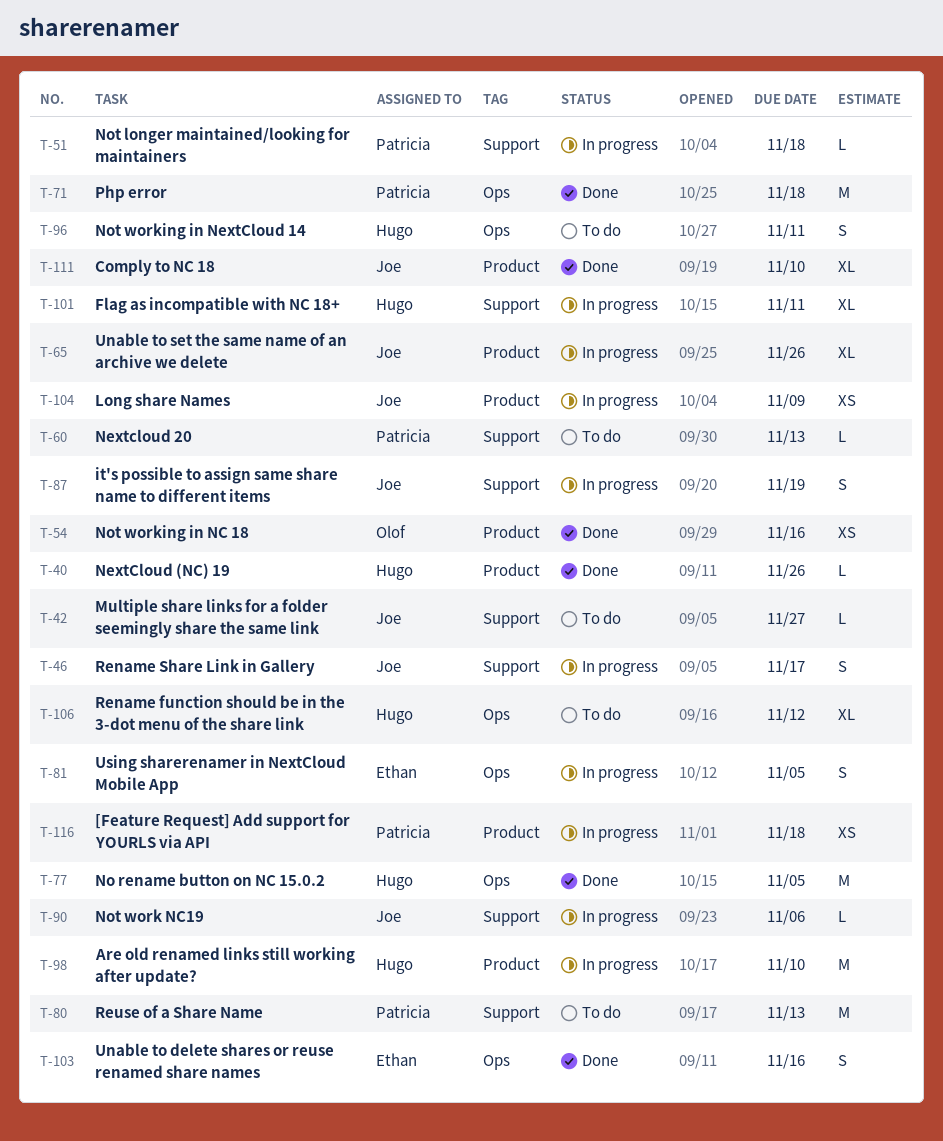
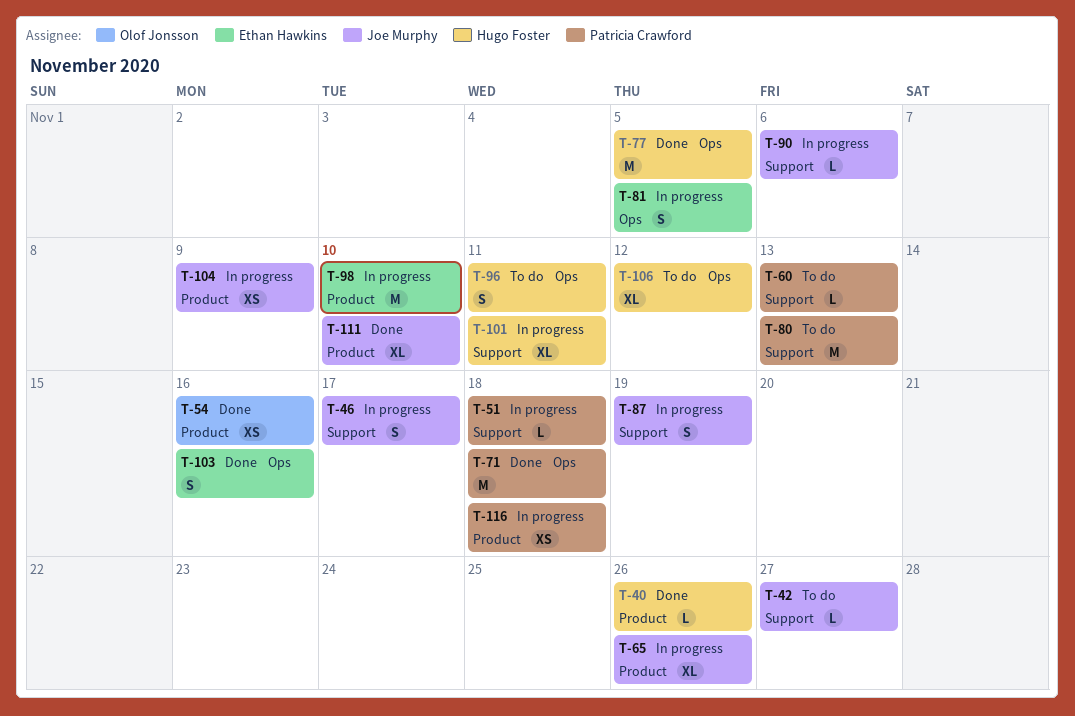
T-98, owner: Hugo Foster -> Ethan Hawkins

